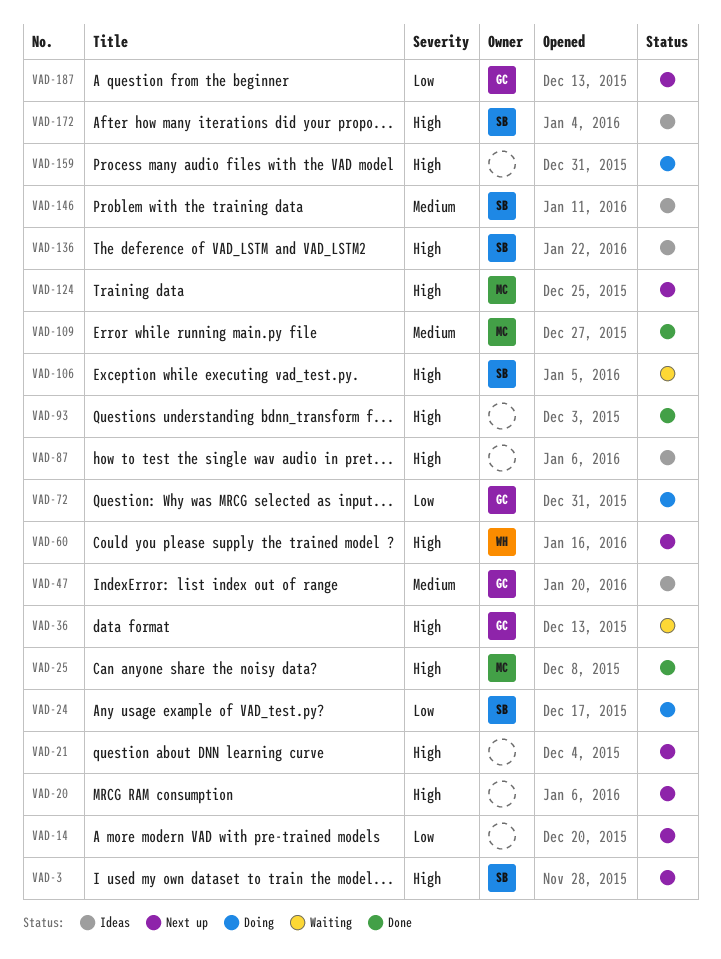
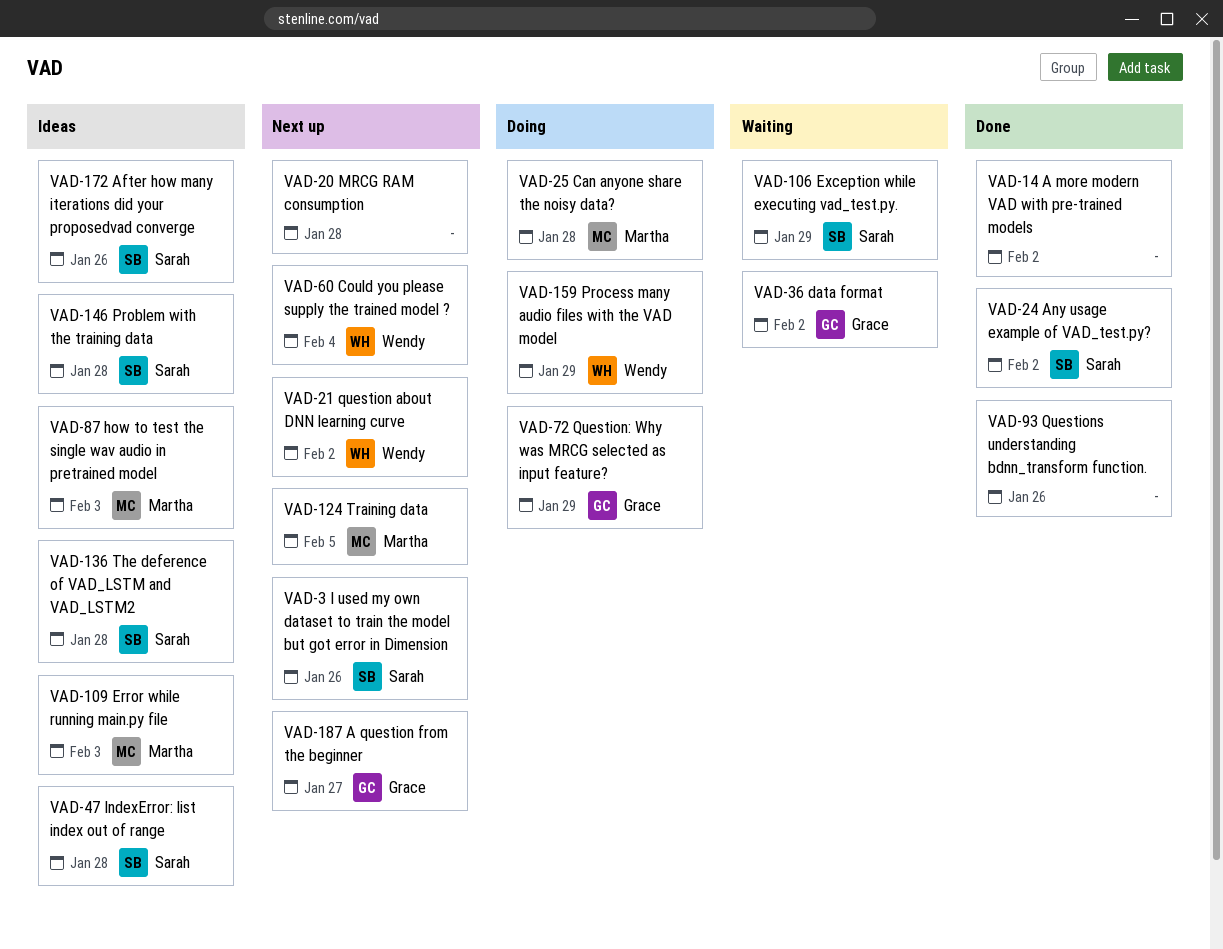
VAD-14, status: Next up -> Done
VAD-21, owner: none -> Wendy
VAD-24, status: Doing -> Done
VAD-25, status: Done -> Doing
VAD-47, owner: Grace -> Sarah
VAD-87, owner: none -> Martha
VAD-109, status: Done -> Ideas
VAD-159, owner: none -> Wendy

